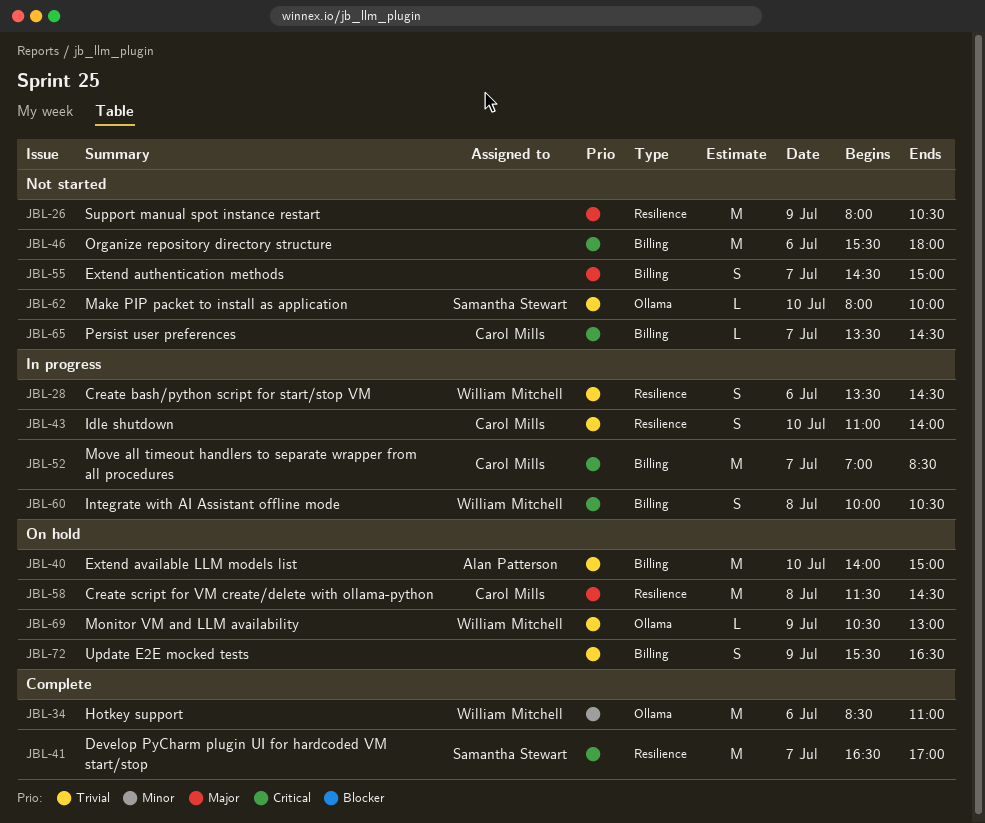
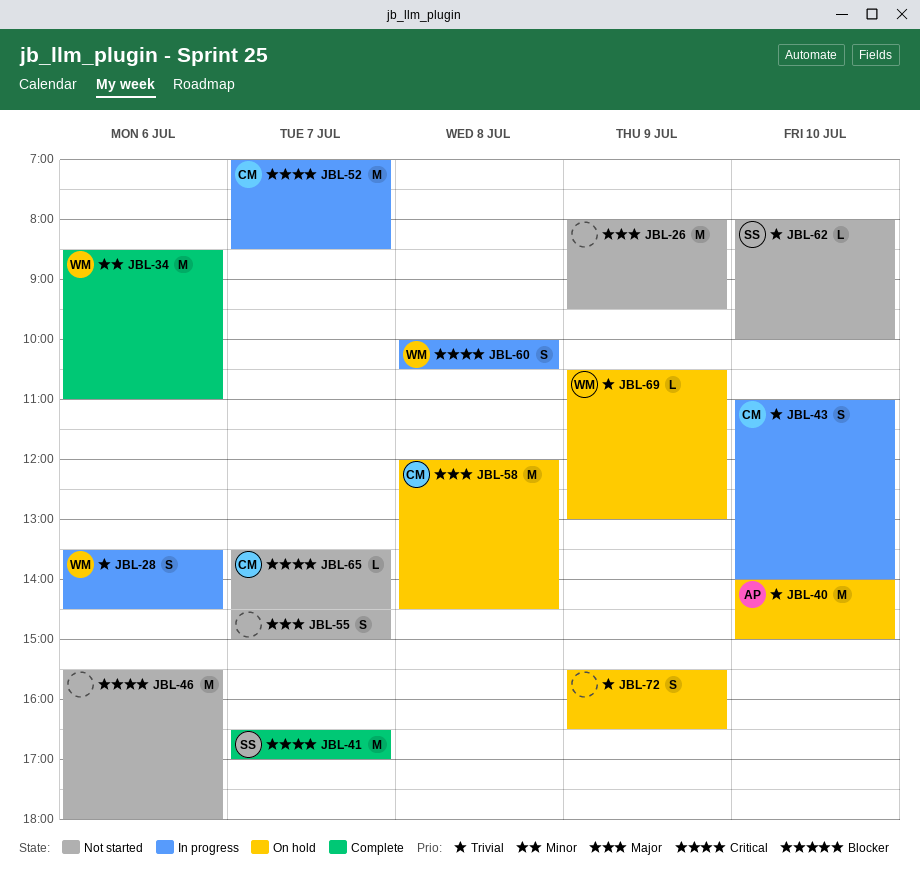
JBL-26, ends: 10:30 -> 09:30
JBL-58, begins: 11:30 -> 12:00

